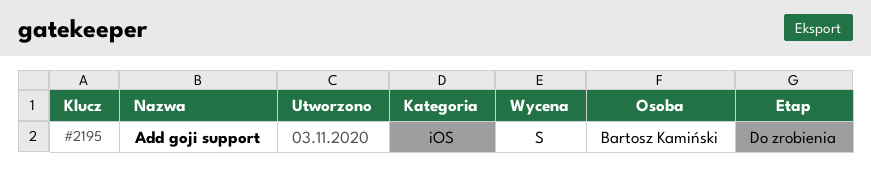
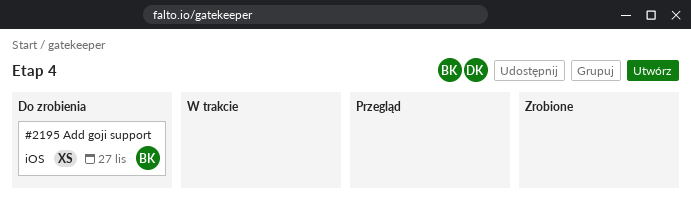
#2195, estimate: S -> XS

